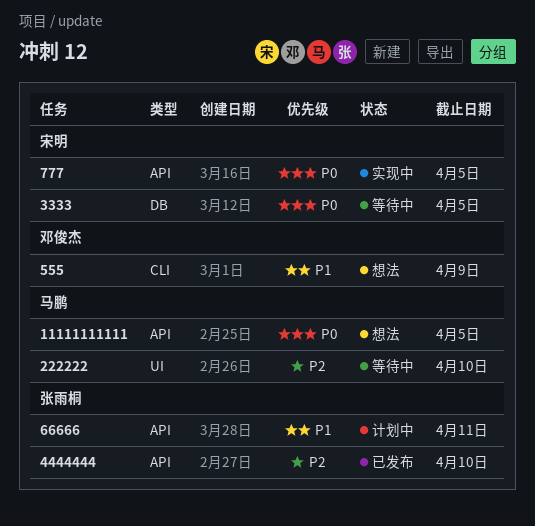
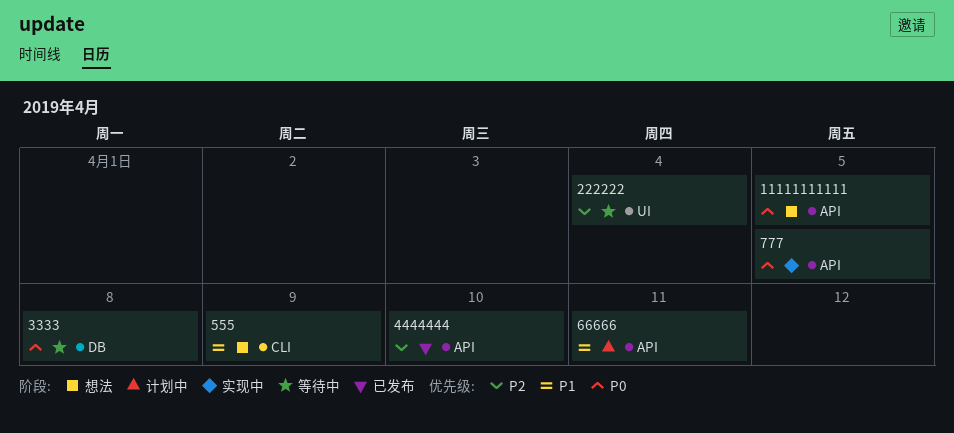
222222, due: Apr 10 -> Apr 4
3333, due: Apr 5 -> Apr 8

